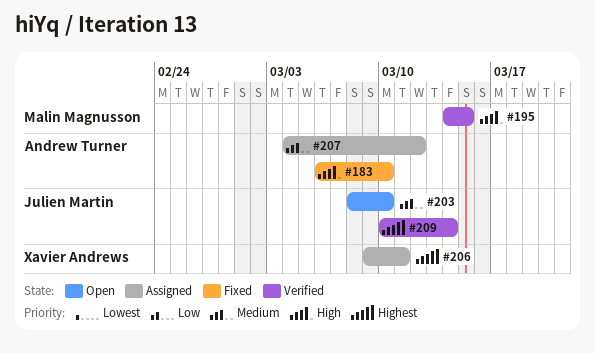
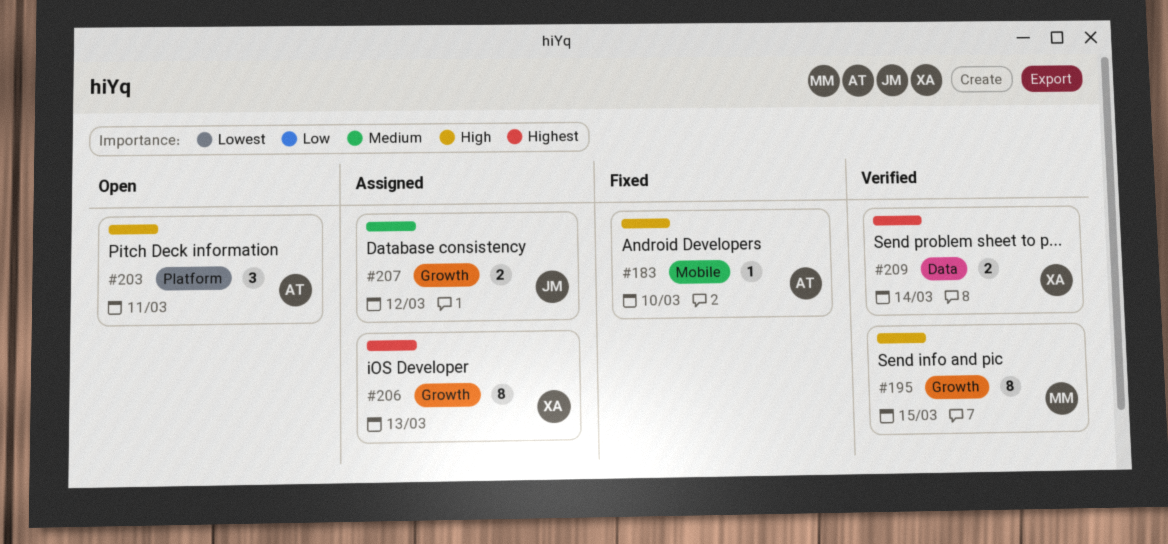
#203, owner: Julien Martin -> Andrew Turner
#203, priority: Medium -> High
#203, due: Mar 10 -> Mar 11
#206, due: Mar 11 -> Mar 13
#207, owner: Andrew Turner -> Julien Martin
#209, owner: Julien Martin -> Xavier Andrews

